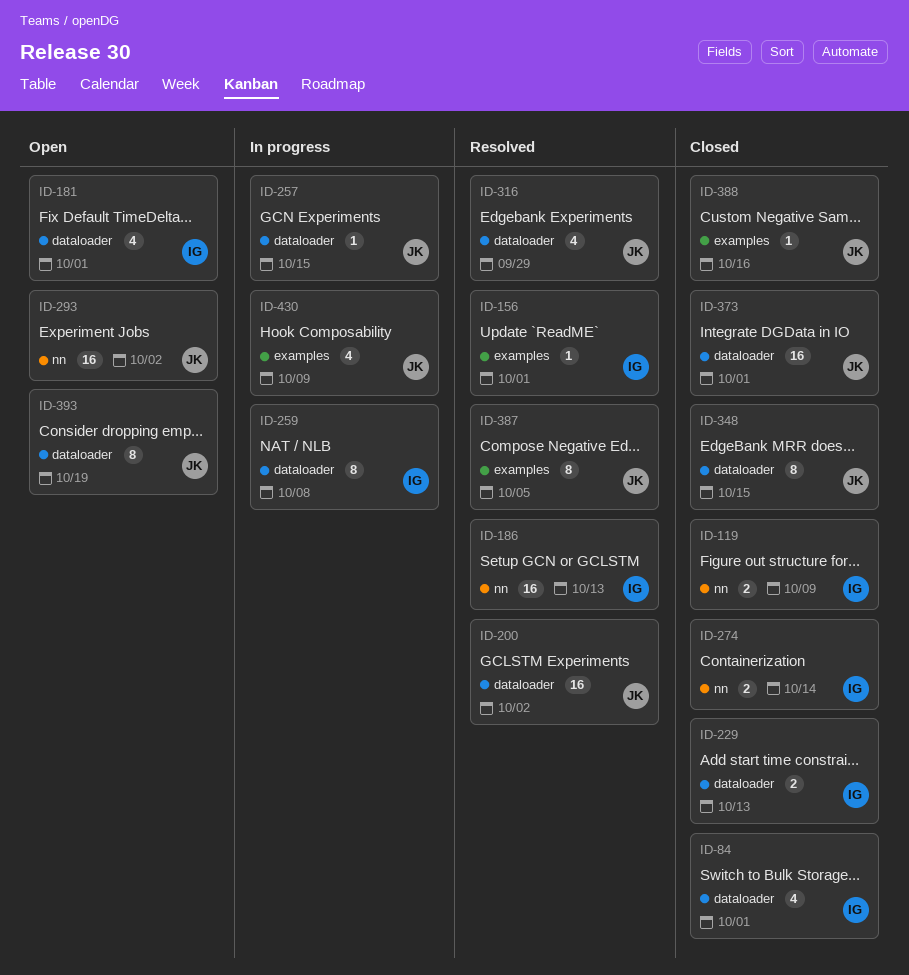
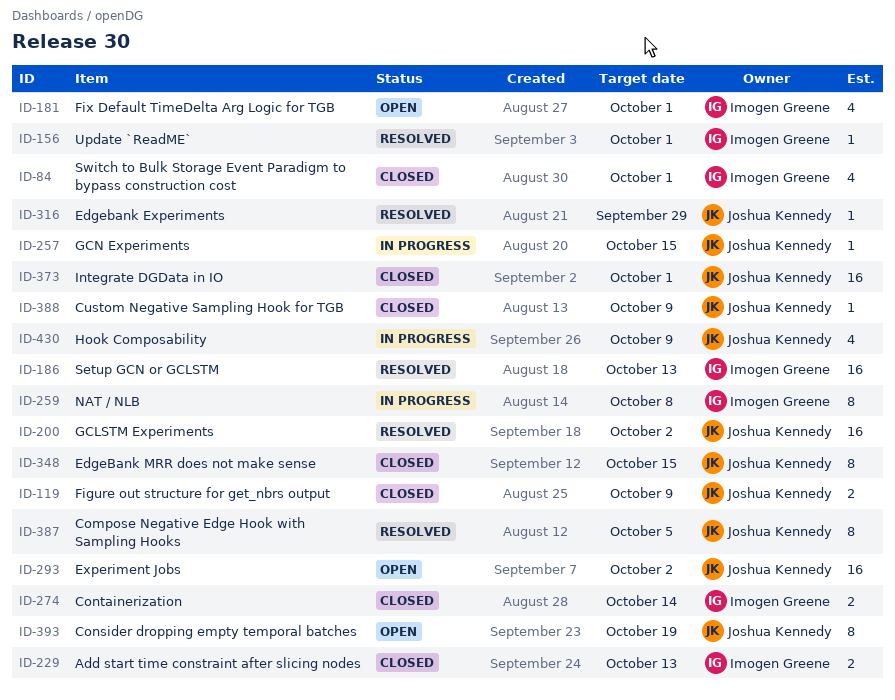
ID-119, owner: Imogen Greene -> Joshua Kennedy
ID-316, estimate: 4 -> 1
ID-388, due: Oct 16 -> Oct 9

